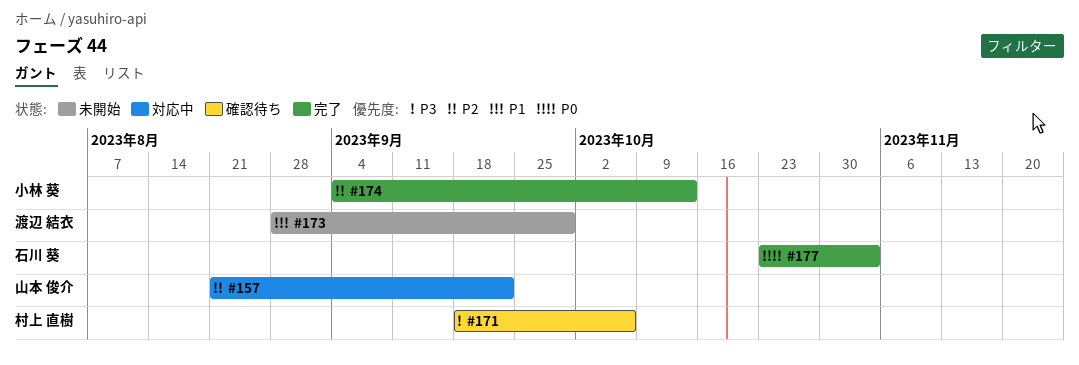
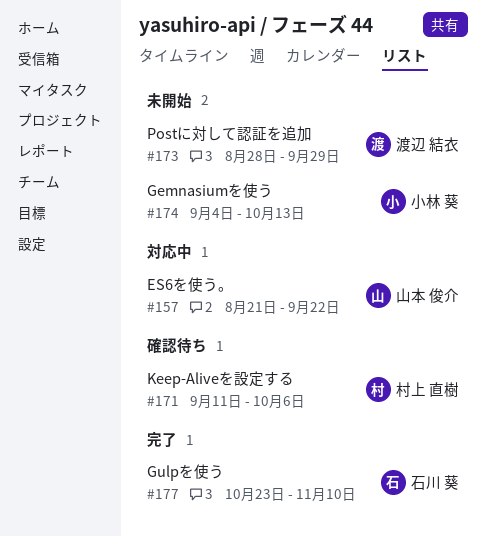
#171, start: Sep 18 -> Sep 11
#174, status: 完了 -> 未開始
#177, due: Nov 3 -> Nov 10

